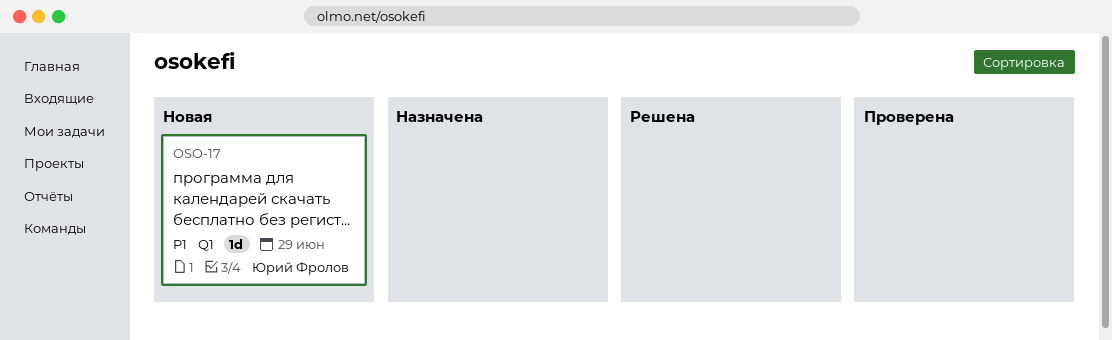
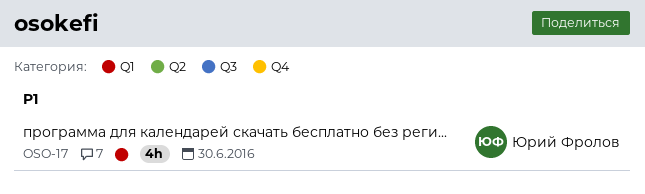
OSO-17, estimate: 1d -> 4h
OSO-17, due: Jun 29 -> Jun 30

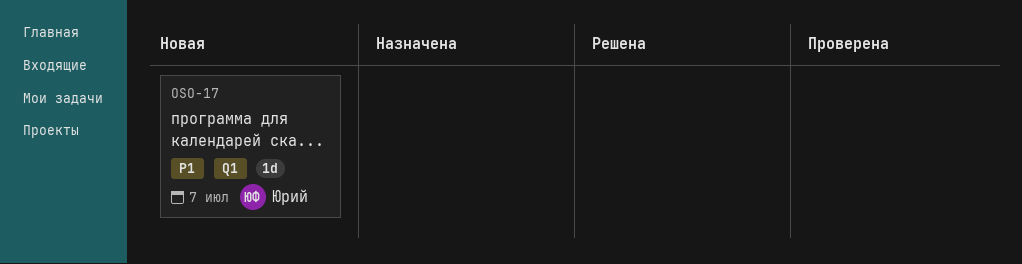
OSO-17, estimate: 4h -> 1d
OSO-17, due: Jun 30 -> Jul 7

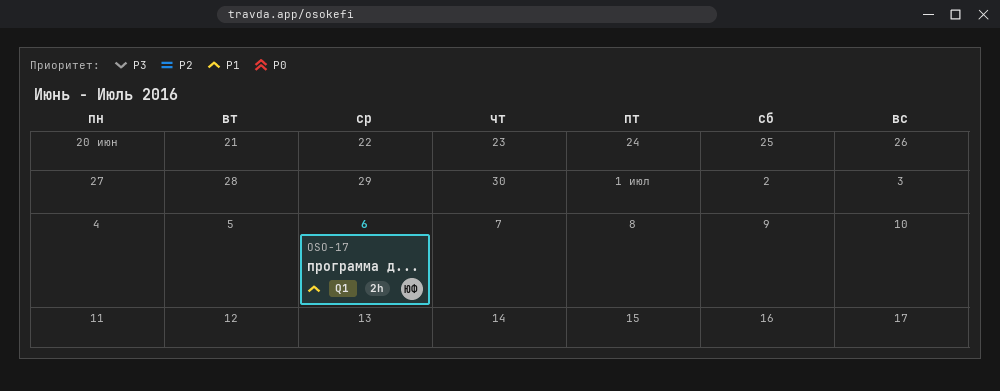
OSO-17, estimate: 1d -> 2h
OSO-17, due: Jul 7 -> Jul 6

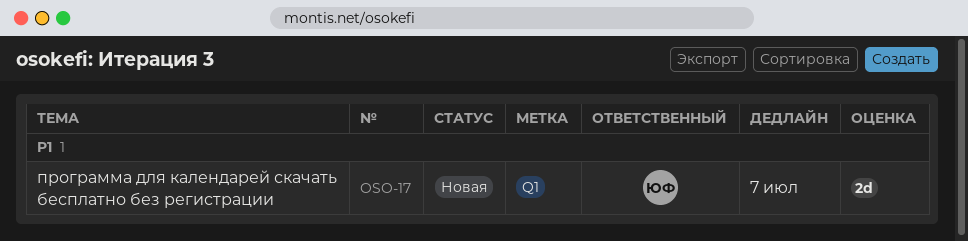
OSO-17, estimate: 2h -> 2d
OSO-17, due: Jul 6 -> Jul 7

